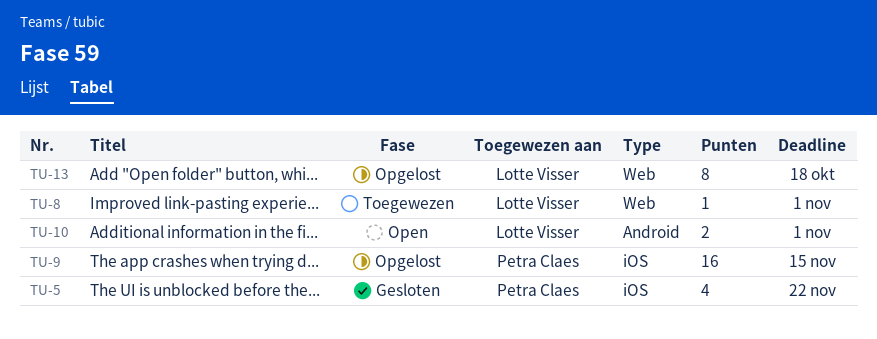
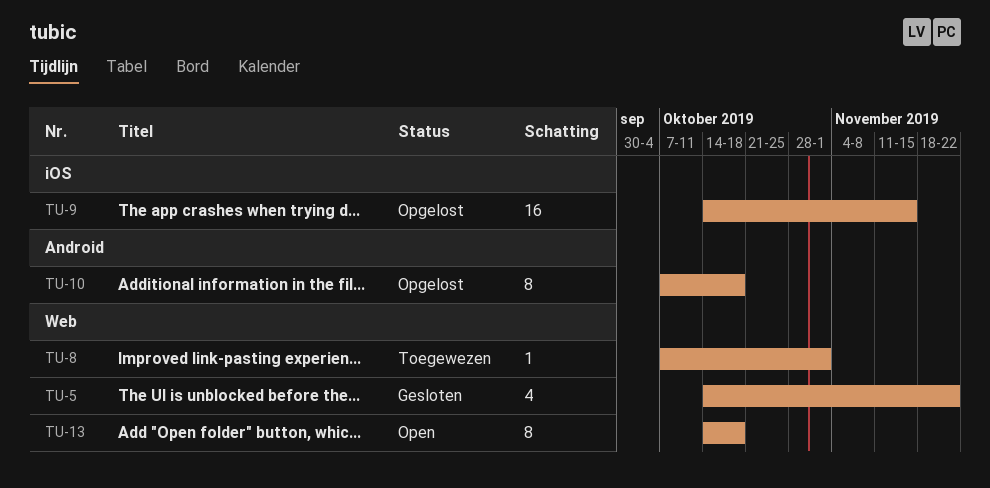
TU-5, label: iOS -> Web
TU-10, status: Open -> Opgelost
TU-10, estimate: 2 -> 8
TU-10, due: Nov 1 -> Oct 18
TU-13, status: Opgelost -> Open

